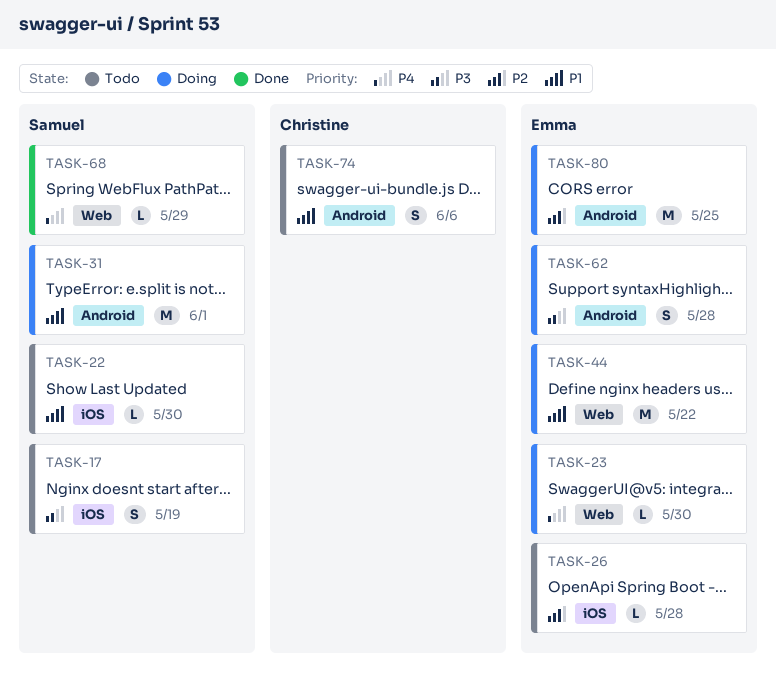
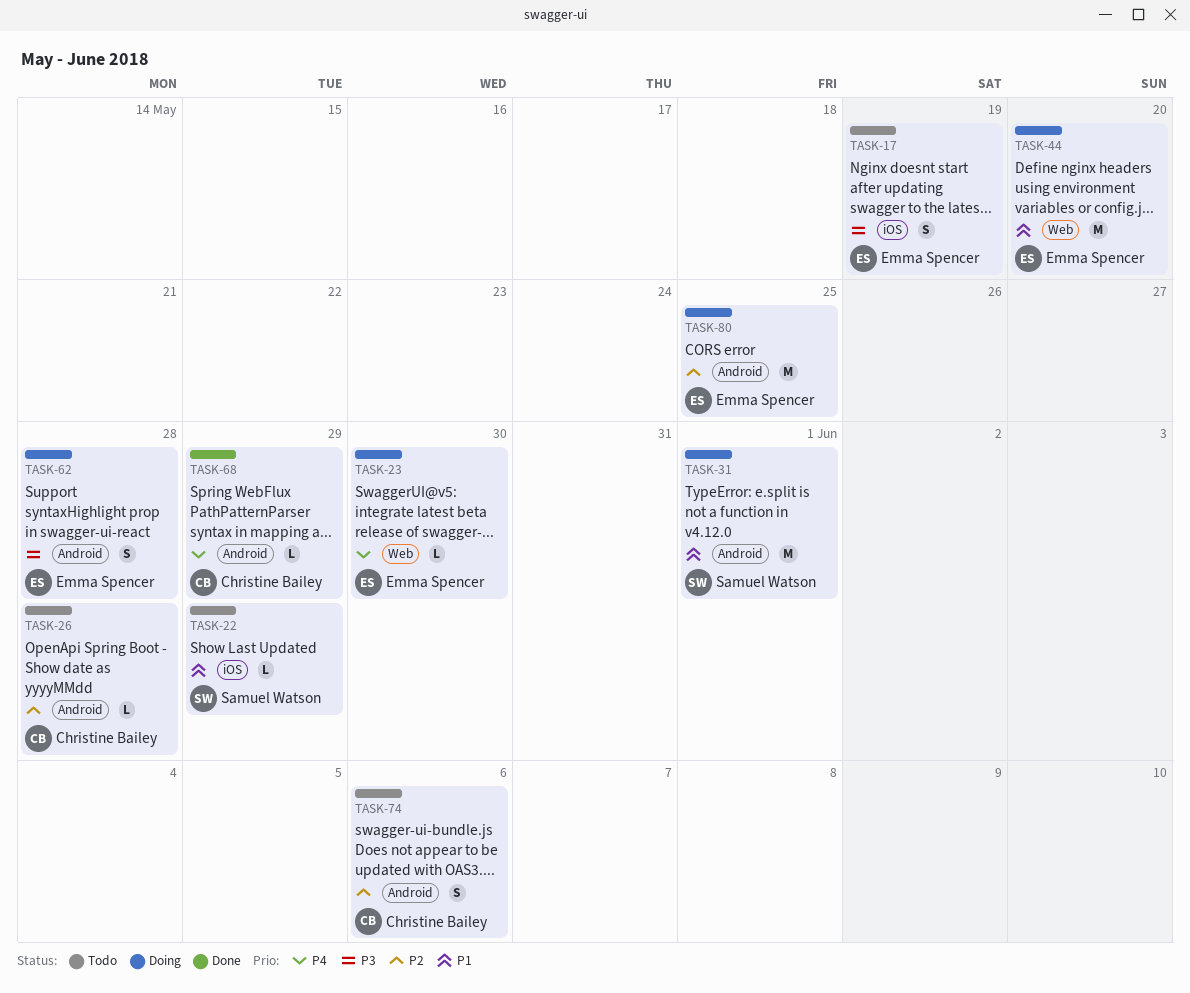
TASK-17, owner: Samuel Watson -> Emma Spencer
TASK-22, due: May 30 -> May 29
TASK-26, owner: Emma Spencer -> Christine Bailey
TASK-26, label: iOS -> Android
TASK-44, due: May 22 -> May 20
TASK-68, owner: Samuel Watson -> Christine Bailey
TASK-68, label: Web -> Android
TASK-74, priority: P1 -> P2

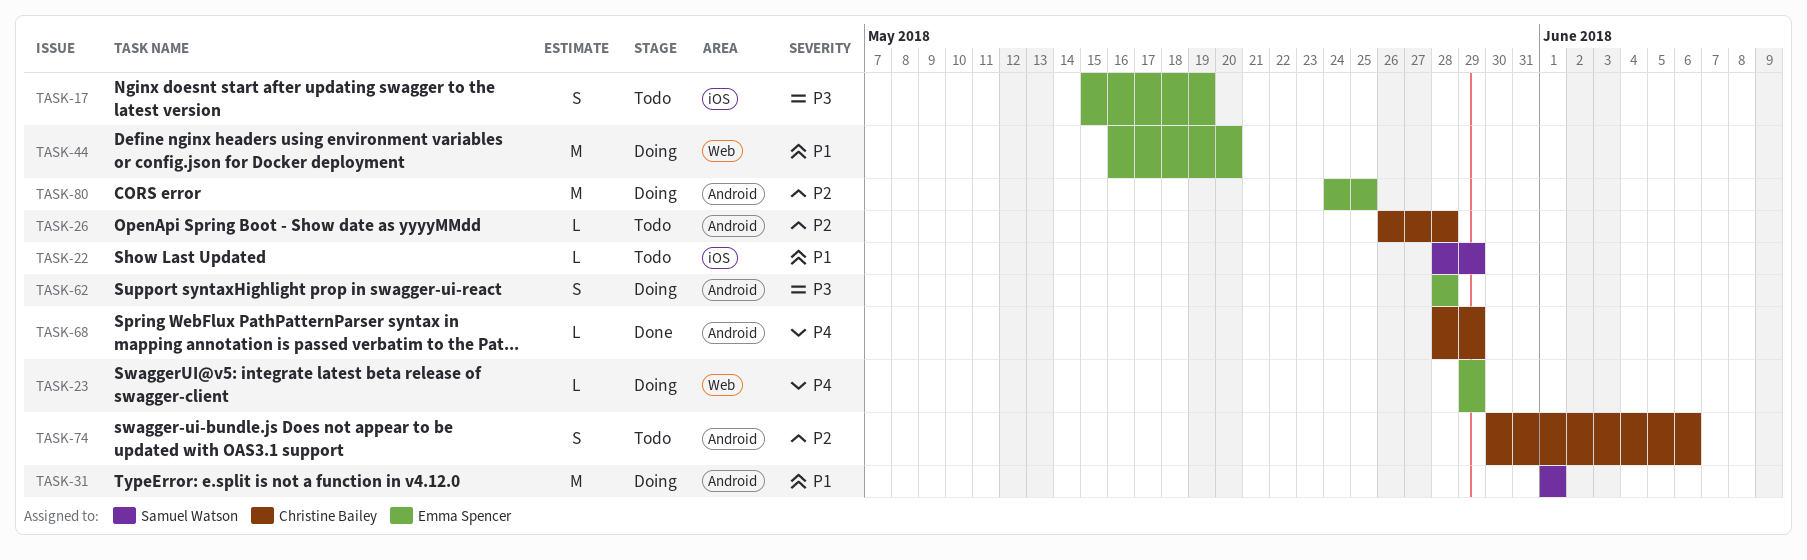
TASK-23, due: May 30 -> May 29

